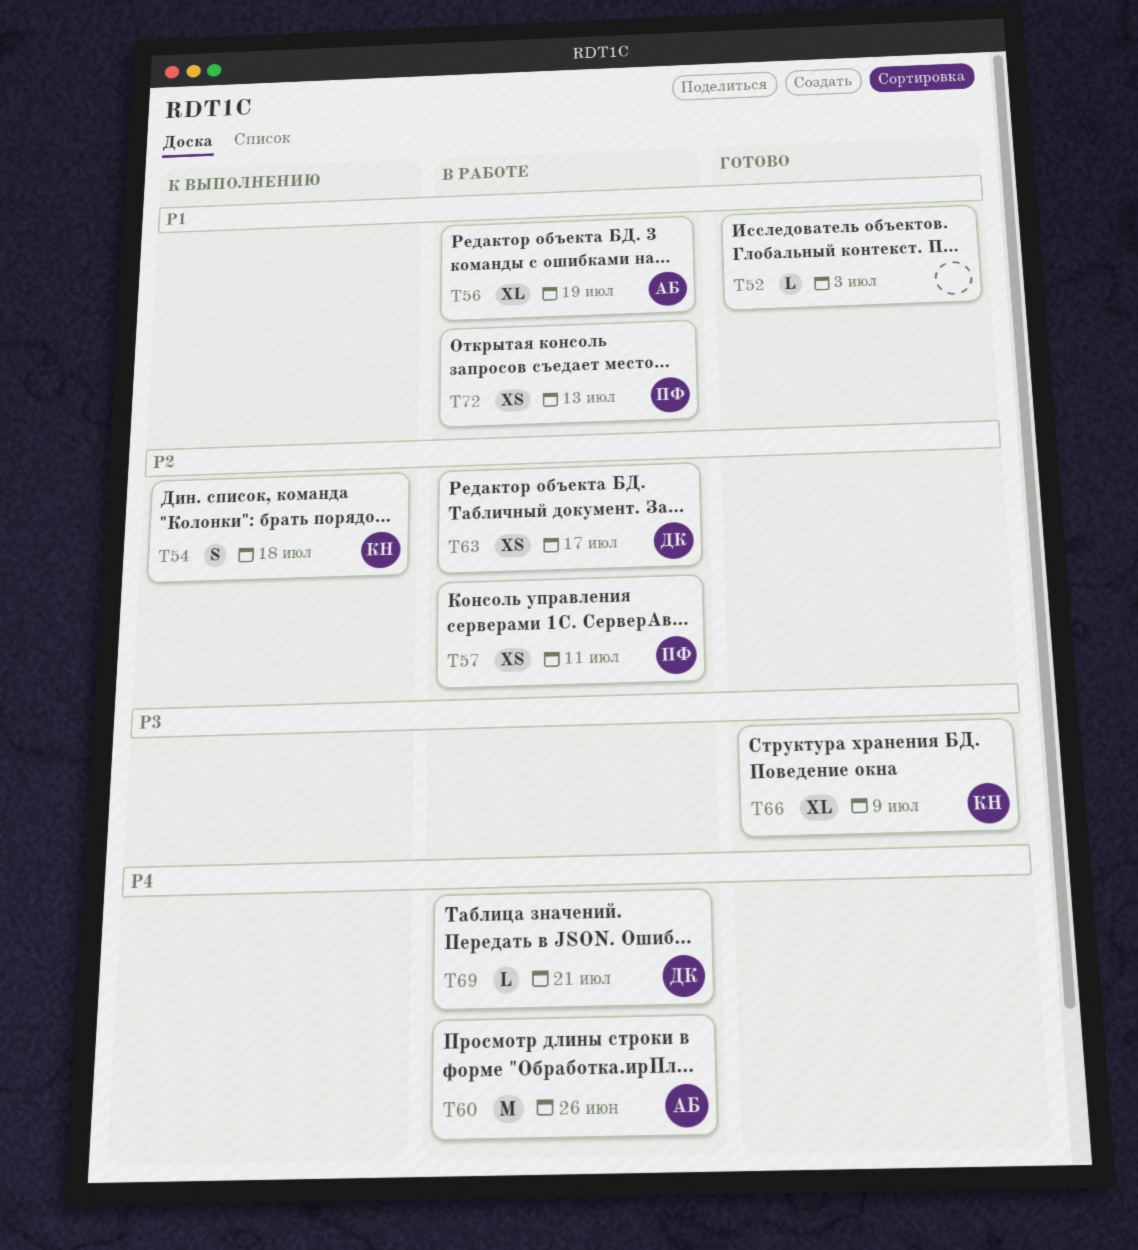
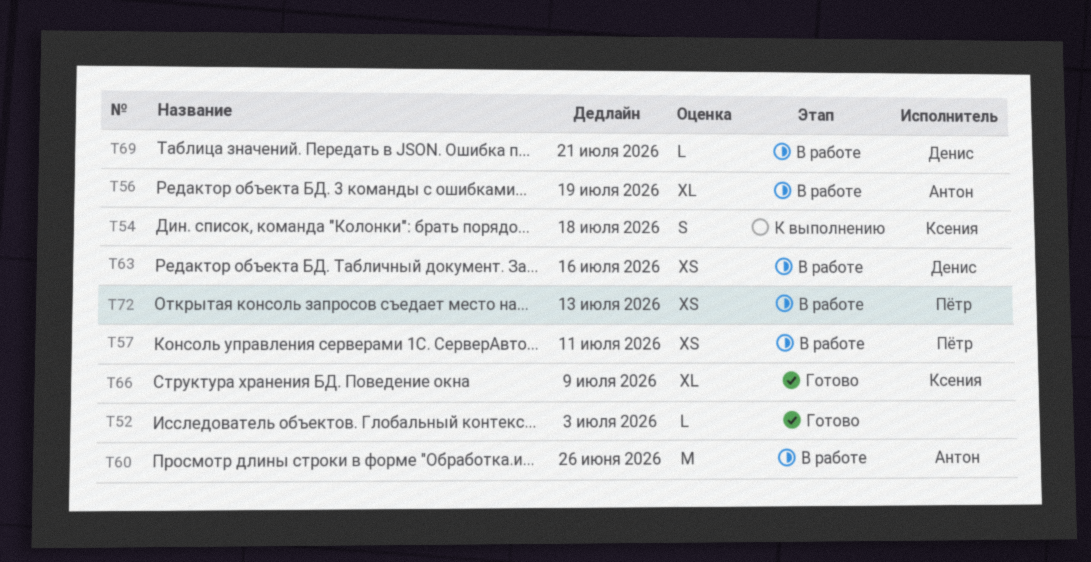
T63, due: Jul 17 -> Jul 16

